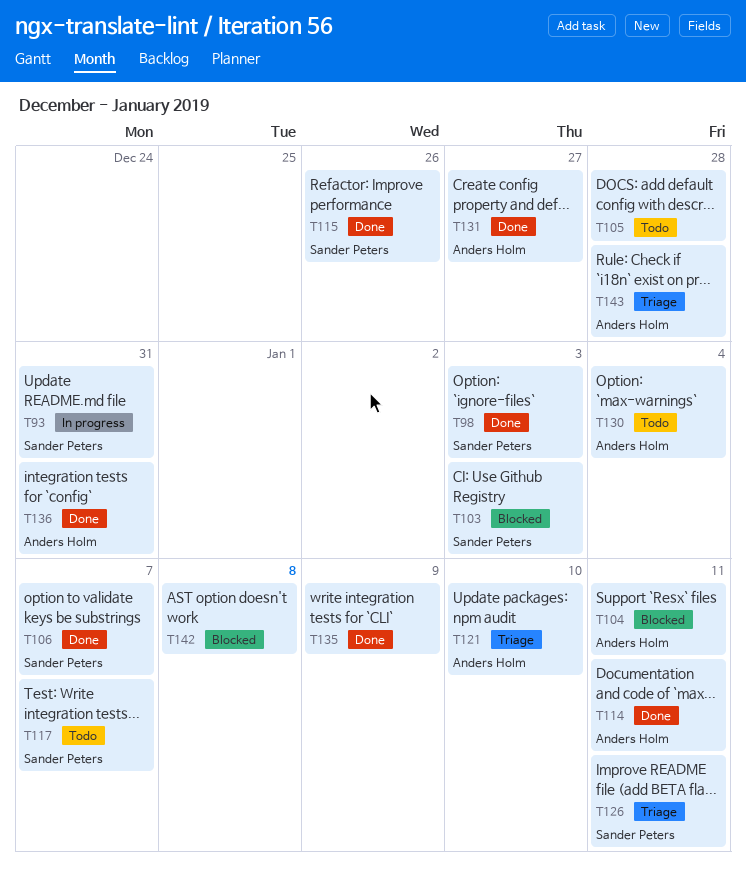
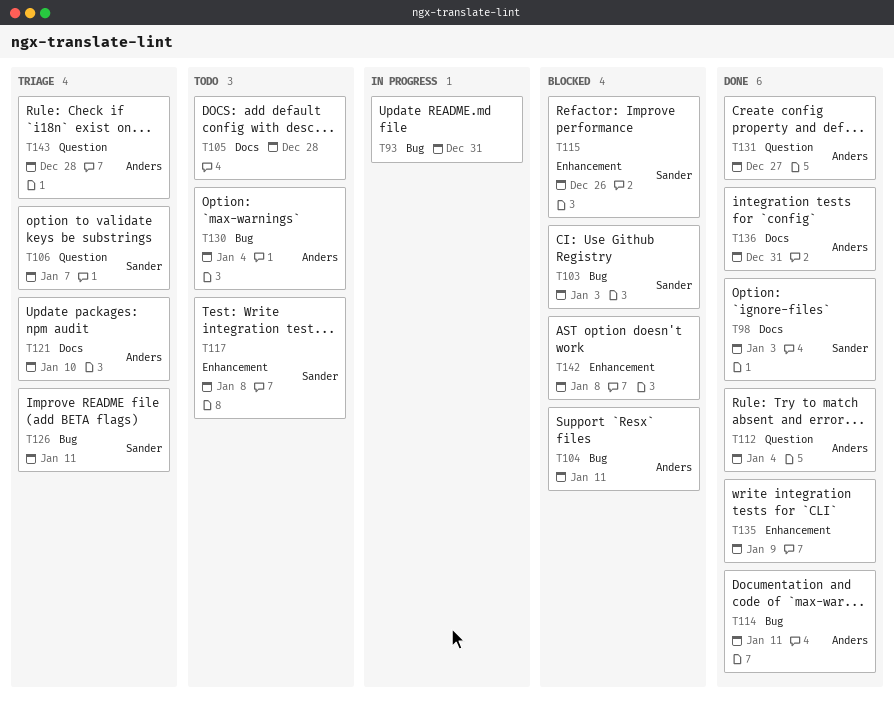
T93, owner: Sander Peters -> none
T106, status: Done -> Triage
T112: none -> present
T115, status: Done -> Blocked
T117, due: Jan 7 -> Jan 8

